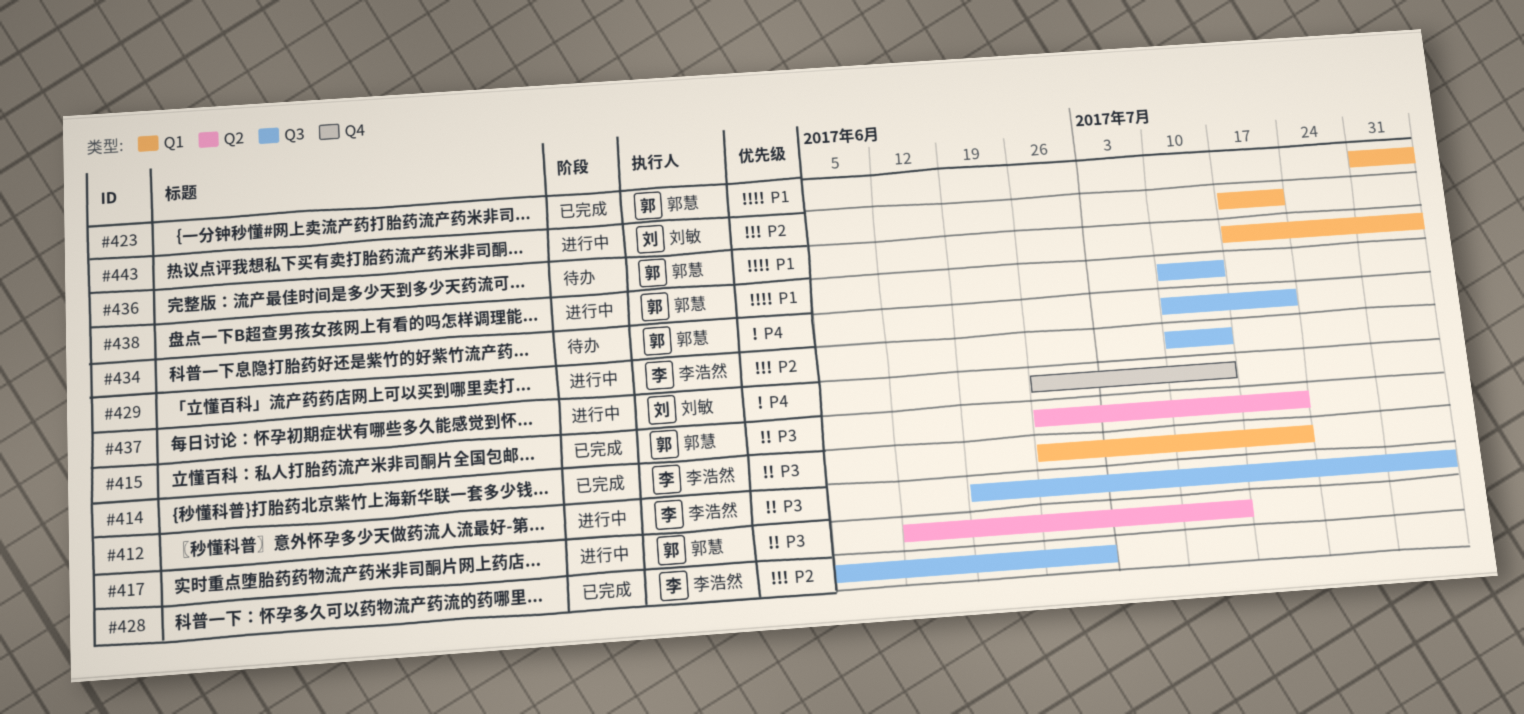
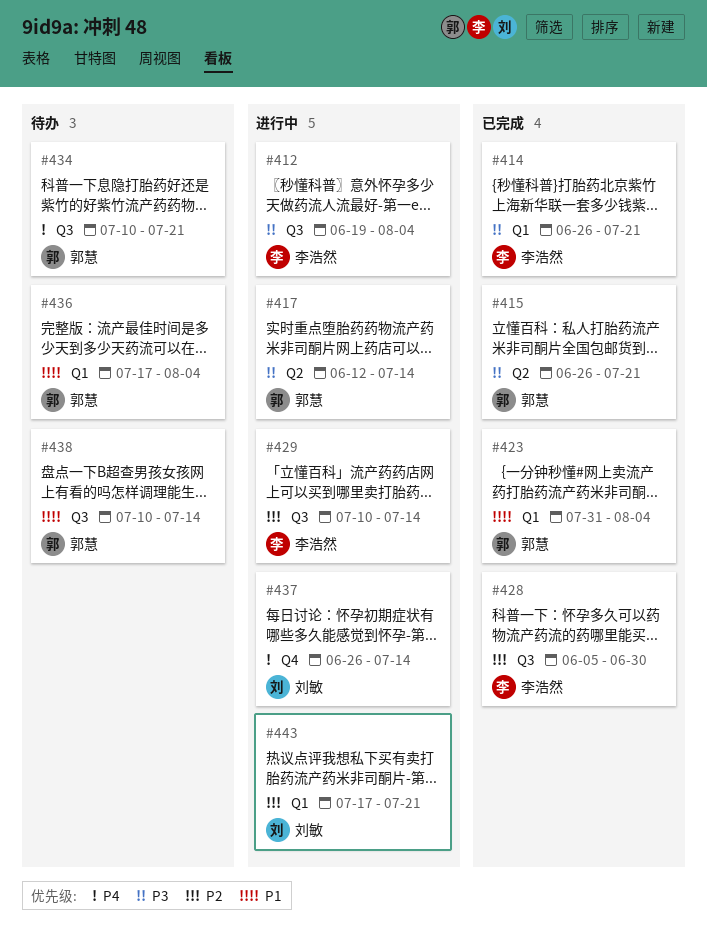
#438, status: 进行中 -> 待办

